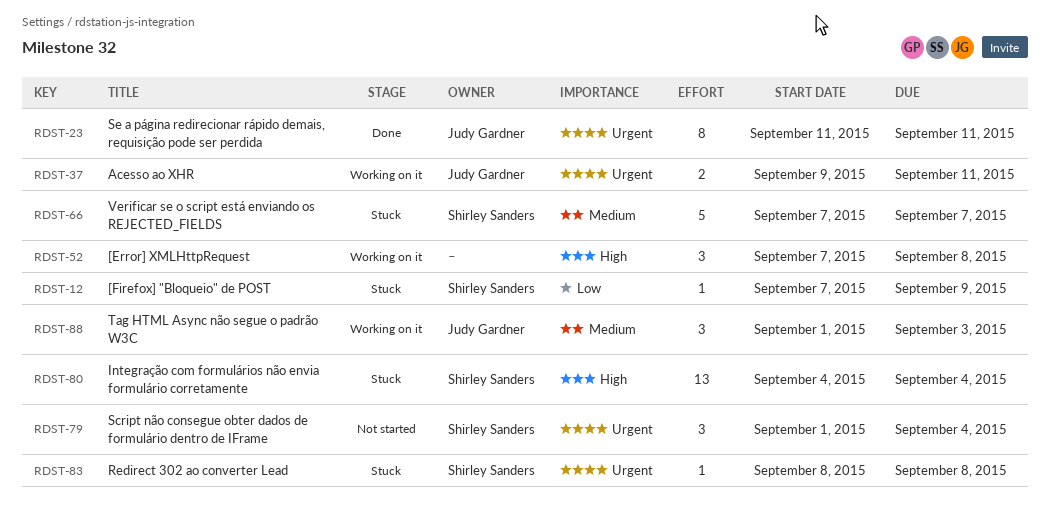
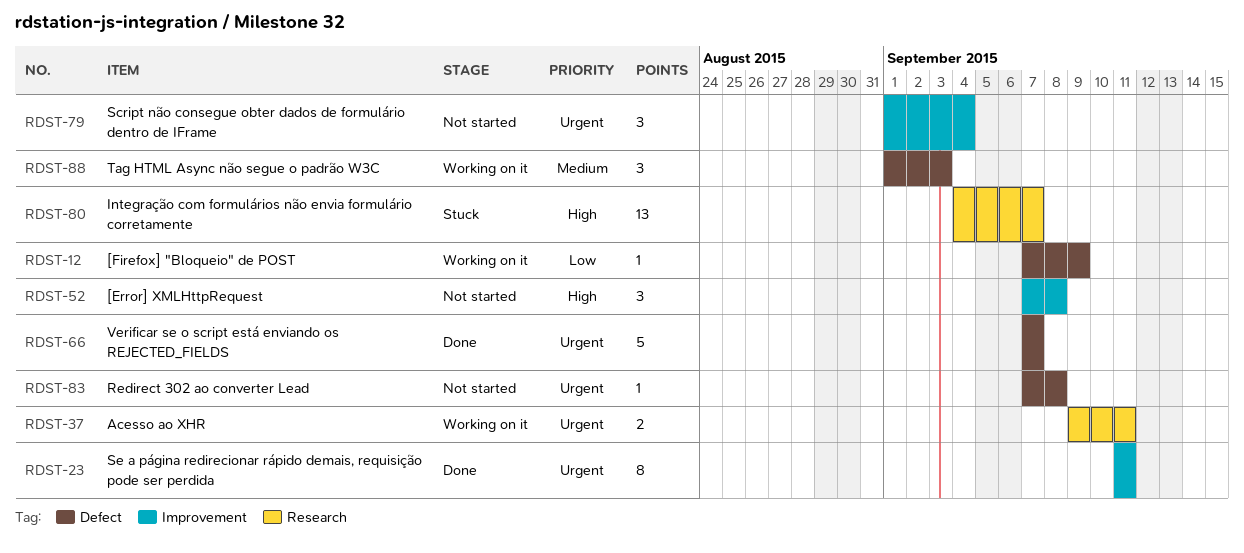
RDST-12, status: Stuck -> Working on it
RDST-52, status: Working on it -> Not started
RDST-66, status: Stuck -> Done
RDST-66, priority: Medium -> Urgent
RDST-80, due: Sep 4 -> Sep 7
RDST-83, status: Stuck -> Not started
RDST-83, start: Sep 8 -> Sep 7

